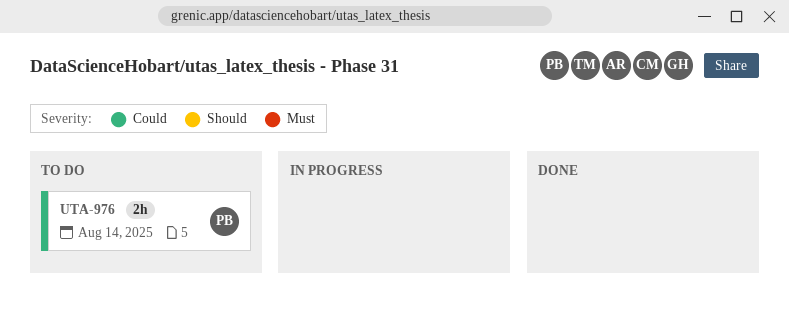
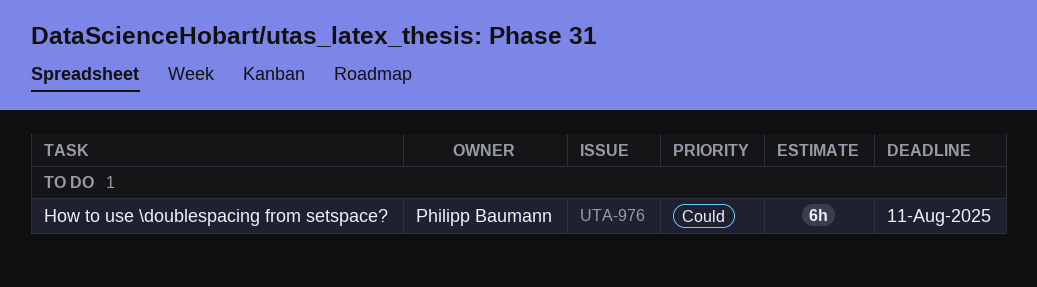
UTA-976, estimate: 2h -> 6h
UTA-976, due: Aug 14 -> Aug 11

